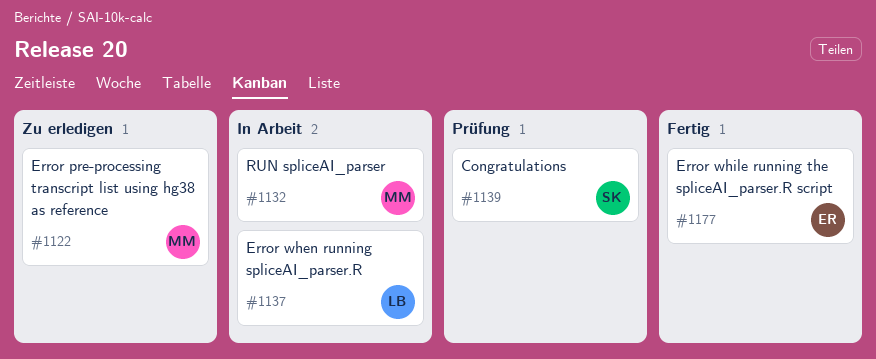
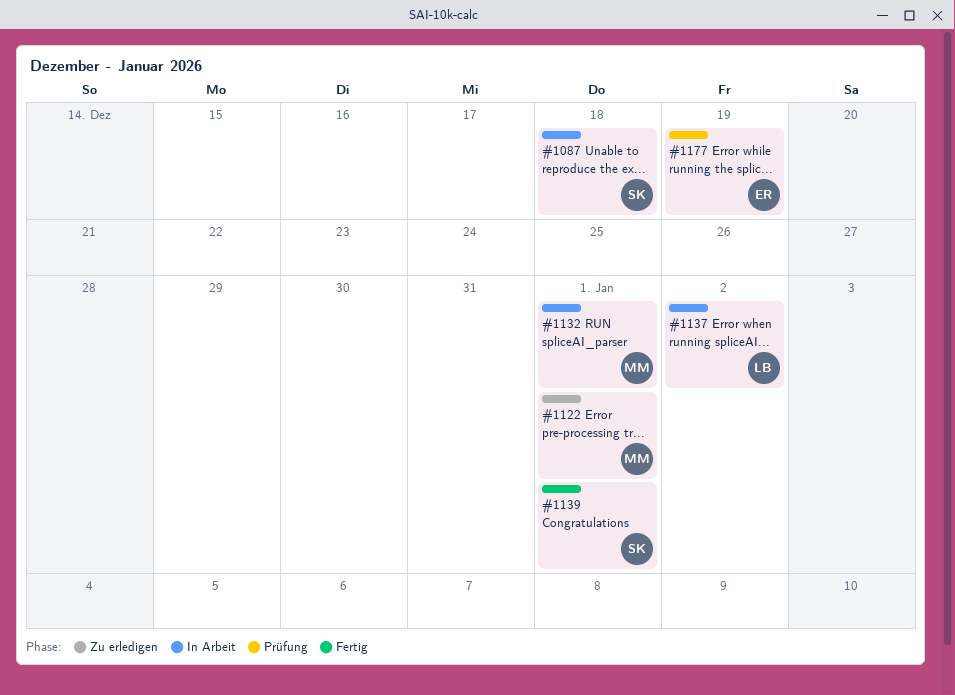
#1087: none -> present
#1139, status: Prüfung -> Fertig
#1177, status: Fertig -> Prüfung

